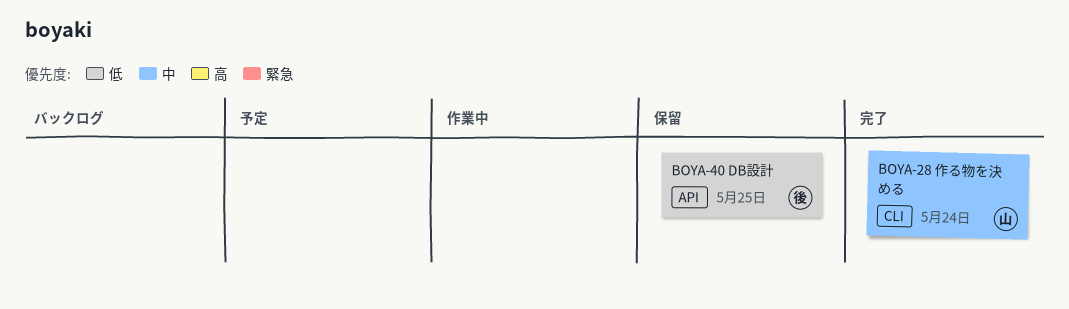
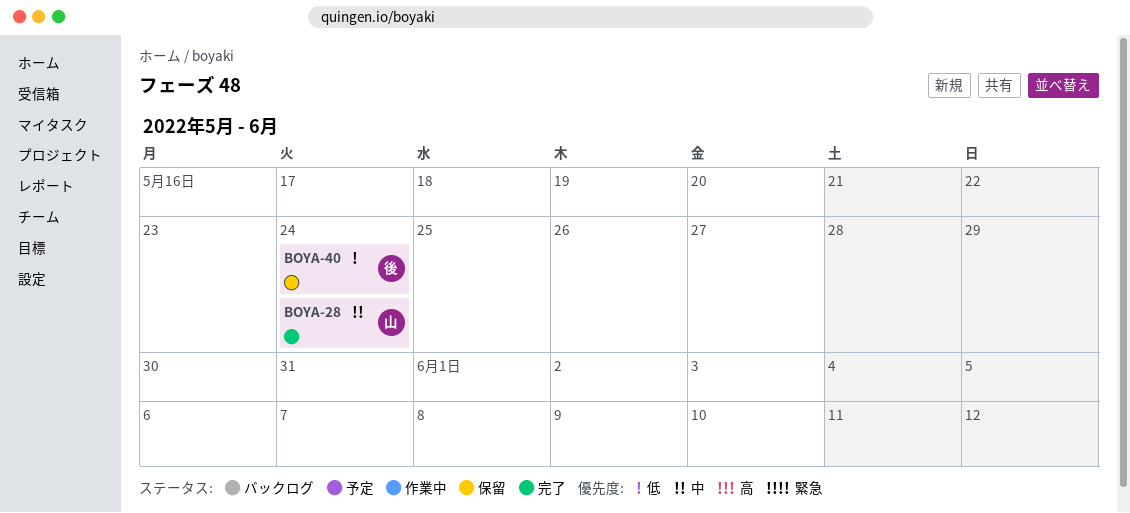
BOYA-40, due: May 25 -> May 24

